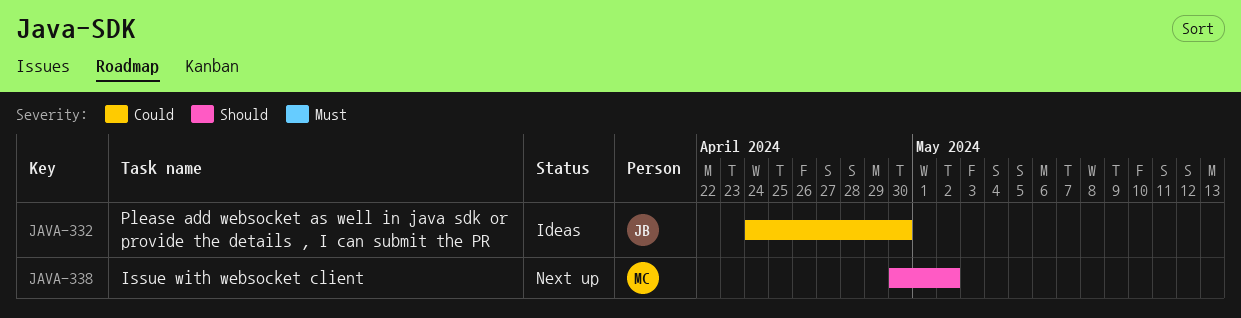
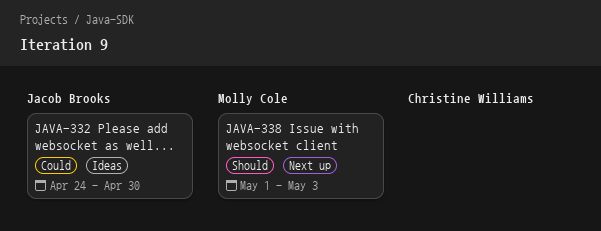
JAVA-338, start: Apr 30 -> May 1
JAVA-338, due: May 2 -> May 3

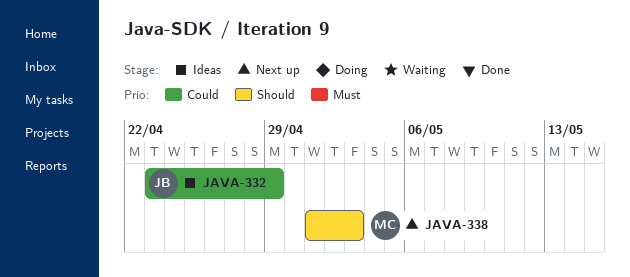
JAVA-332, start: Apr 24 -> Apr 23
JAVA-332, due: Apr 30 -> Apr 29

